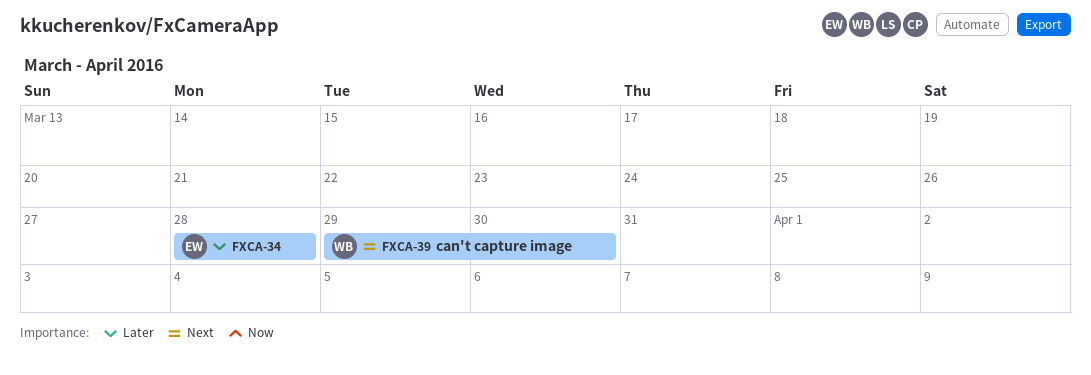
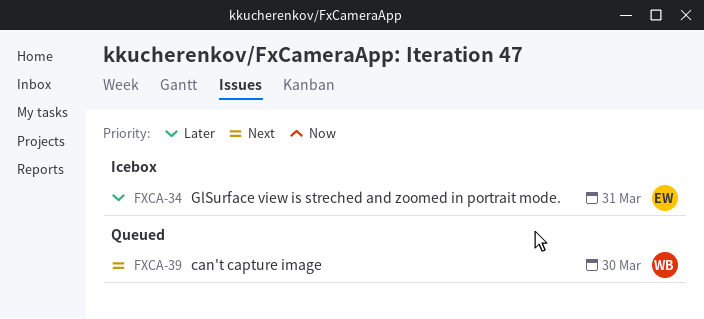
FXCA-34, due: Mar 28 -> Mar 31

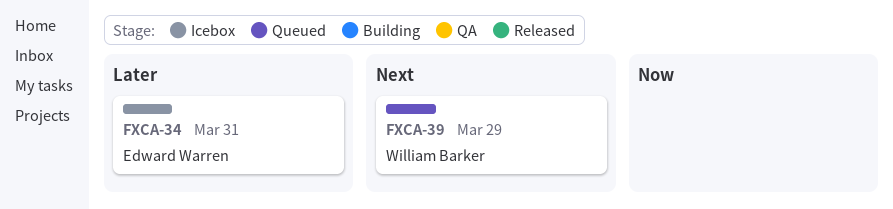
FXCA-39, due: Mar 30 -> Mar 29

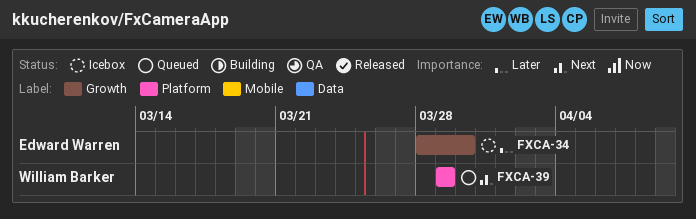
FXCA-34, due: Mar 31 -> Mar 30

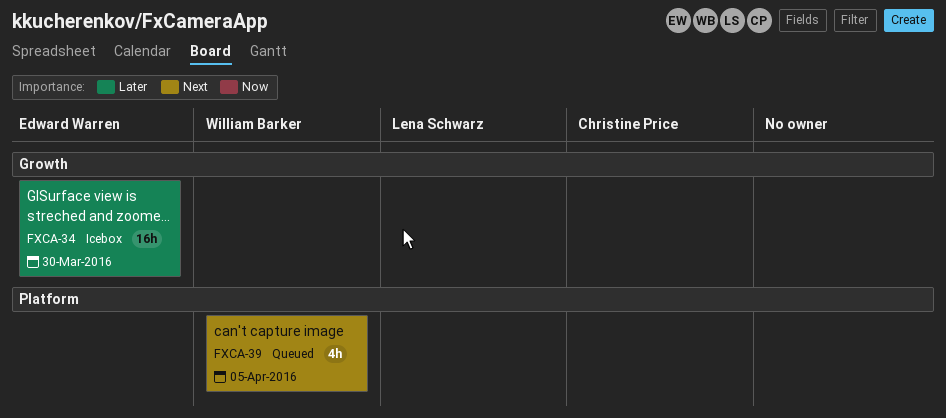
FXCA-39, due: Mar 29 -> Apr 5

